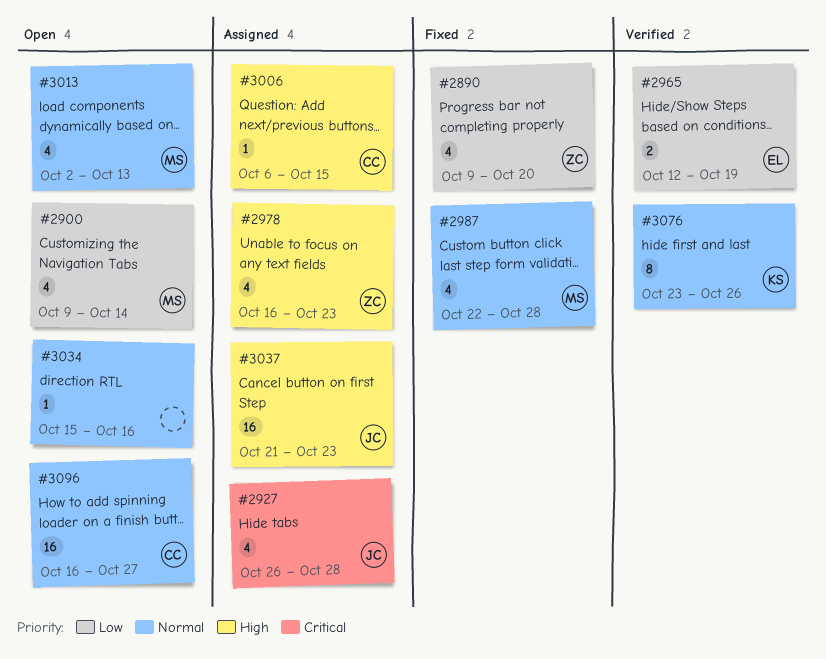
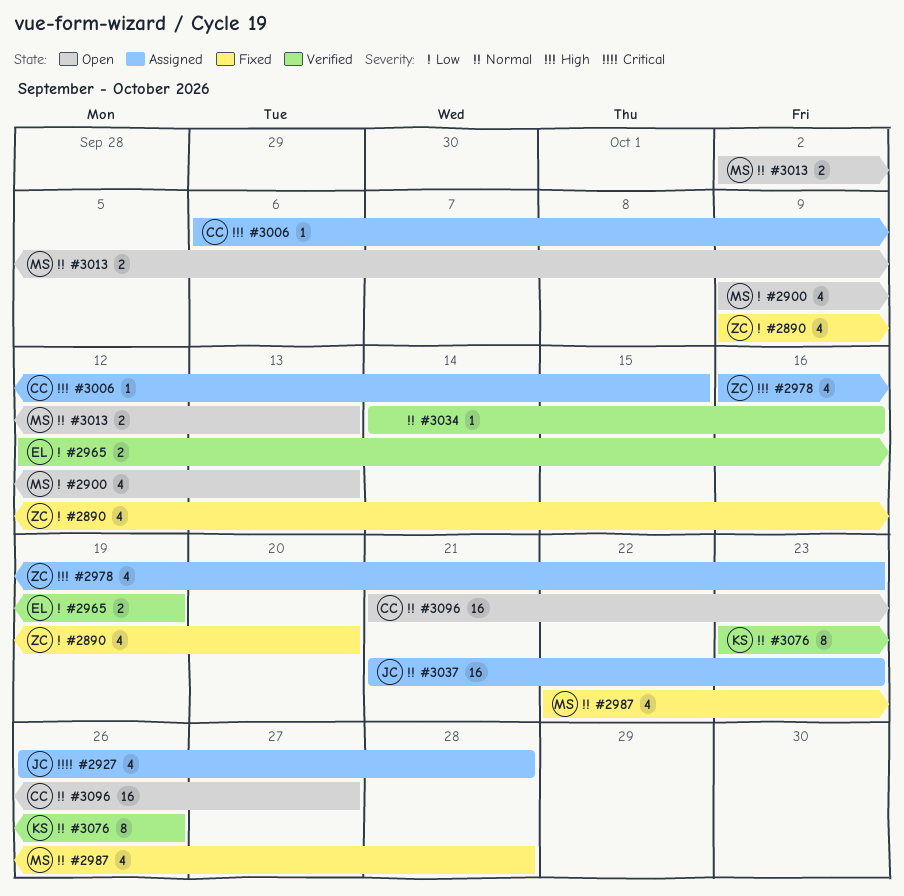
#2900, due: Oct 14 -> Oct 13
#3013, estimate: 4 -> 2
#3034, status: Open -> Verified
#3034, start: Oct 15 -> Oct 14
#3037, priority: High -> Normal
#3096, start: Oct 16 -> Oct 21

